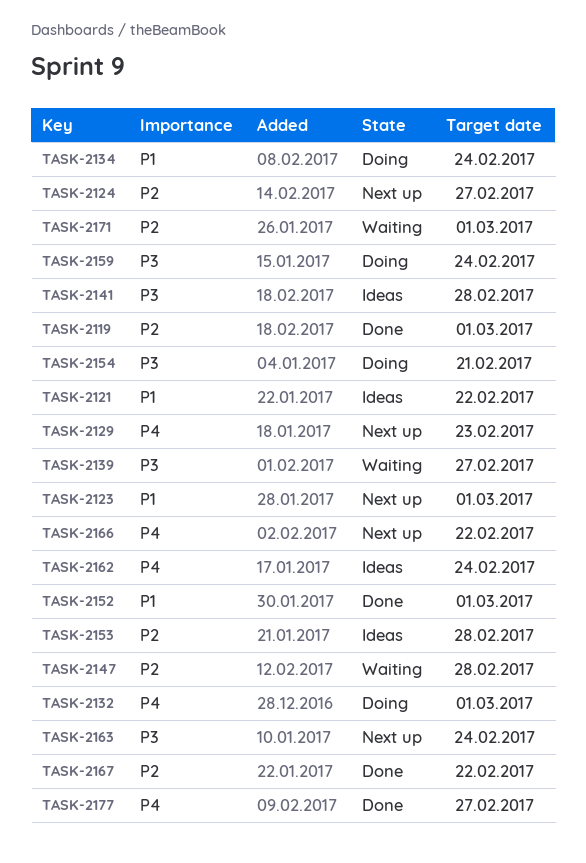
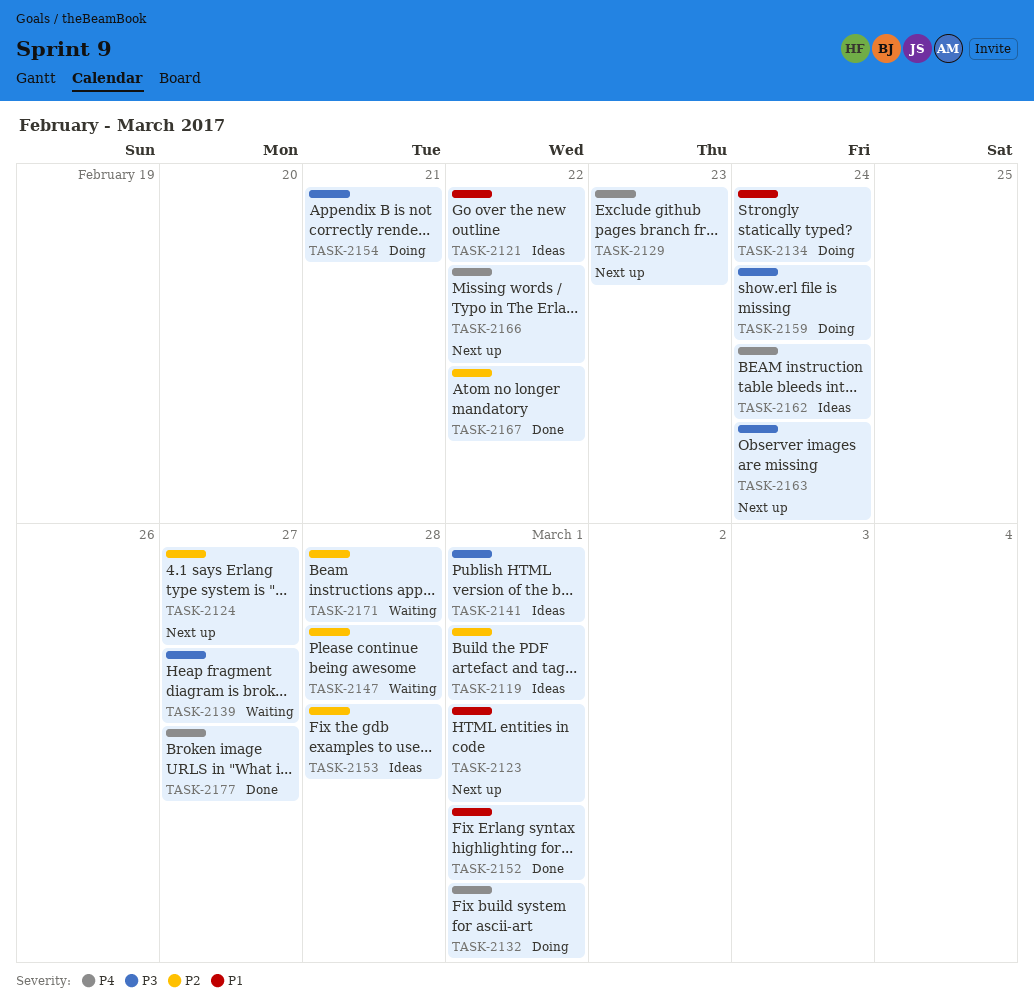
TASK-2119, status: Done -> Ideas
TASK-2141, due: Feb 28 -> Mar 1
TASK-2171, due: Mar 1 -> Feb 28

